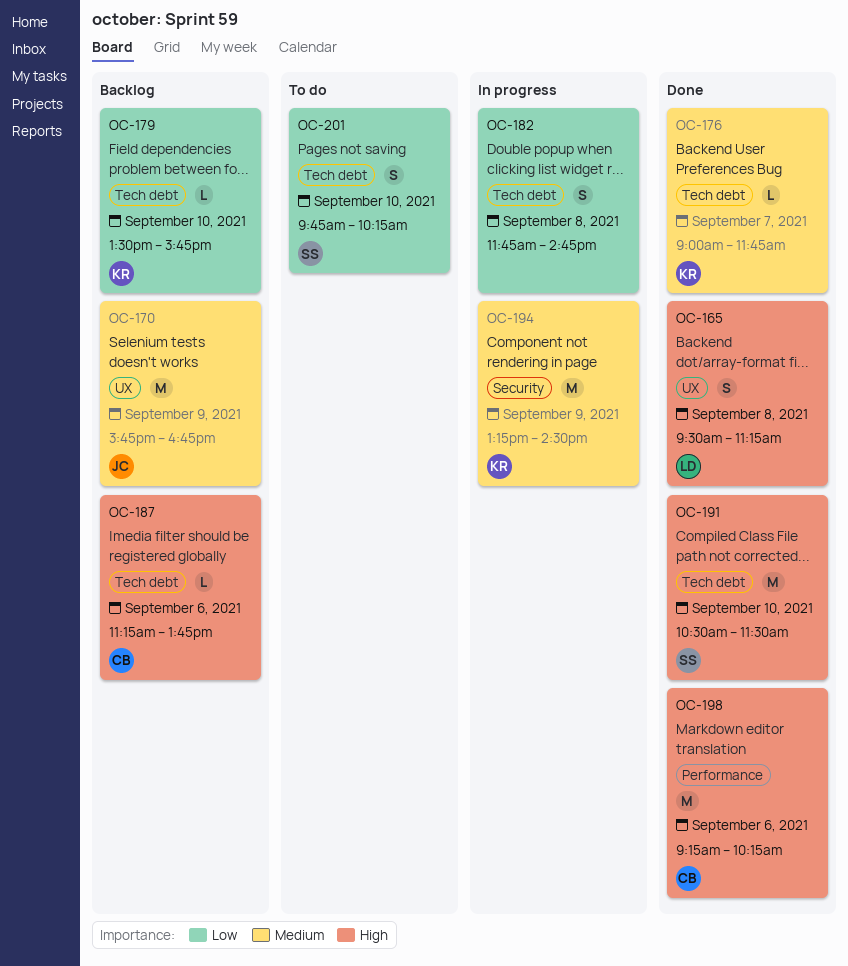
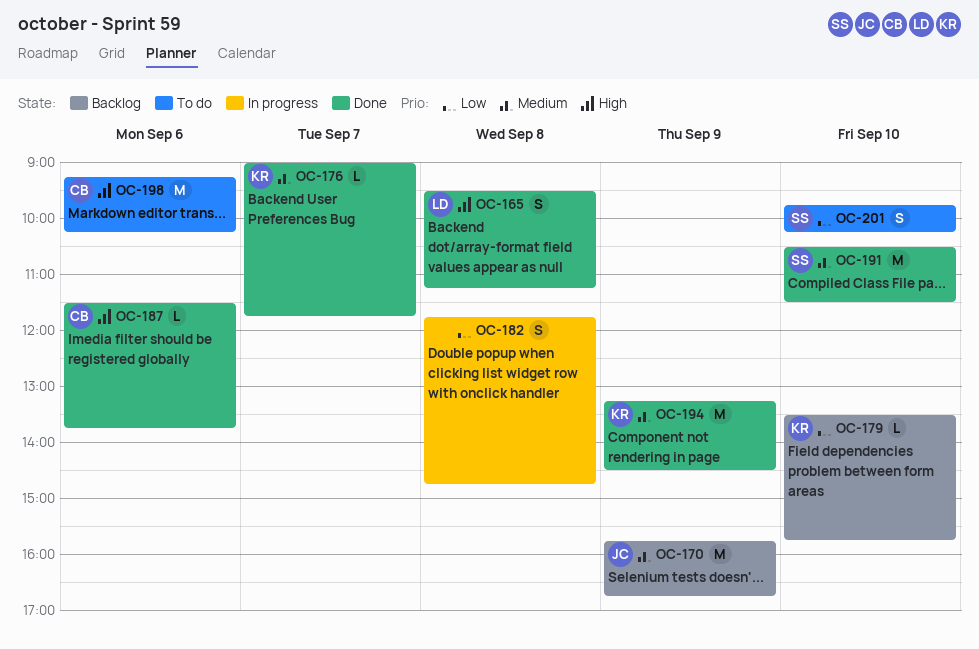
OC-187, status: Backlog -> Done
OC-187, begins: 11:15 -> 11:30
OC-191, priority: High -> Medium
OC-194, status: In progress -> Done
OC-198, status: Done -> To do

